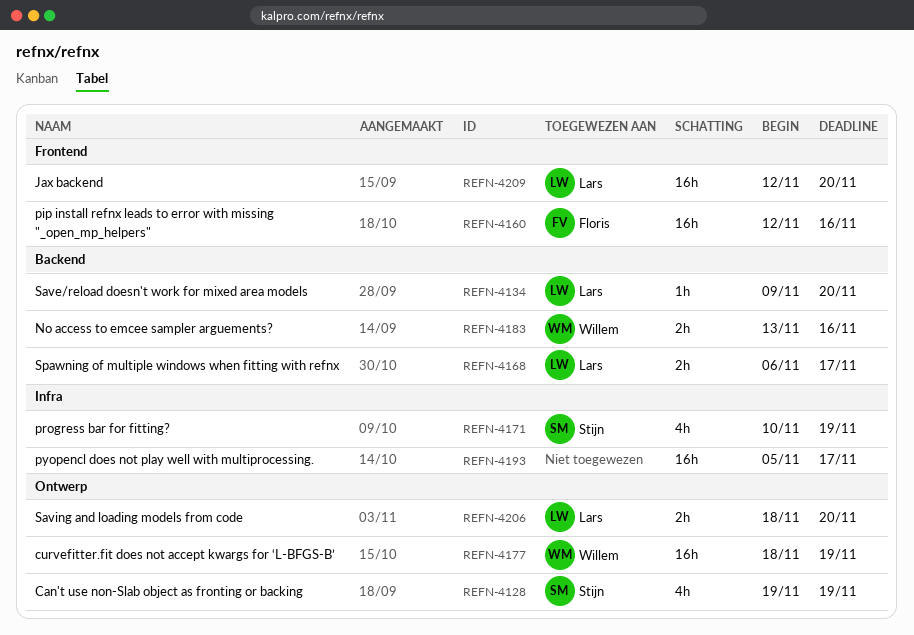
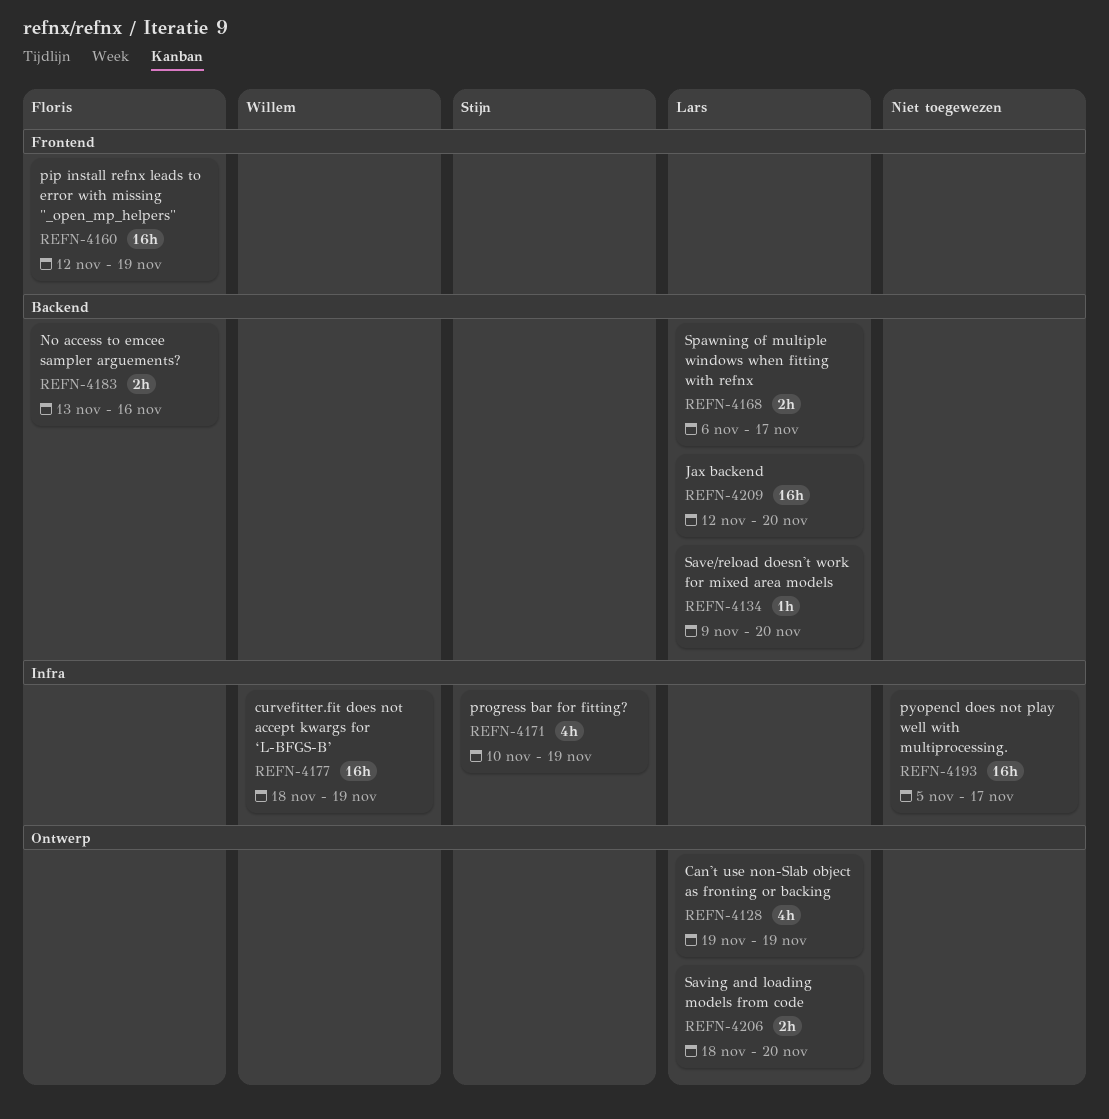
REFN-4128, owner: Stijn -> Lars
REFN-4160, due: Nov 16 -> Nov 19
REFN-4177, label: Ontwerp -> Infra
REFN-4183, owner: Willem -> Floris
REFN-4209, label: Frontend -> Backend

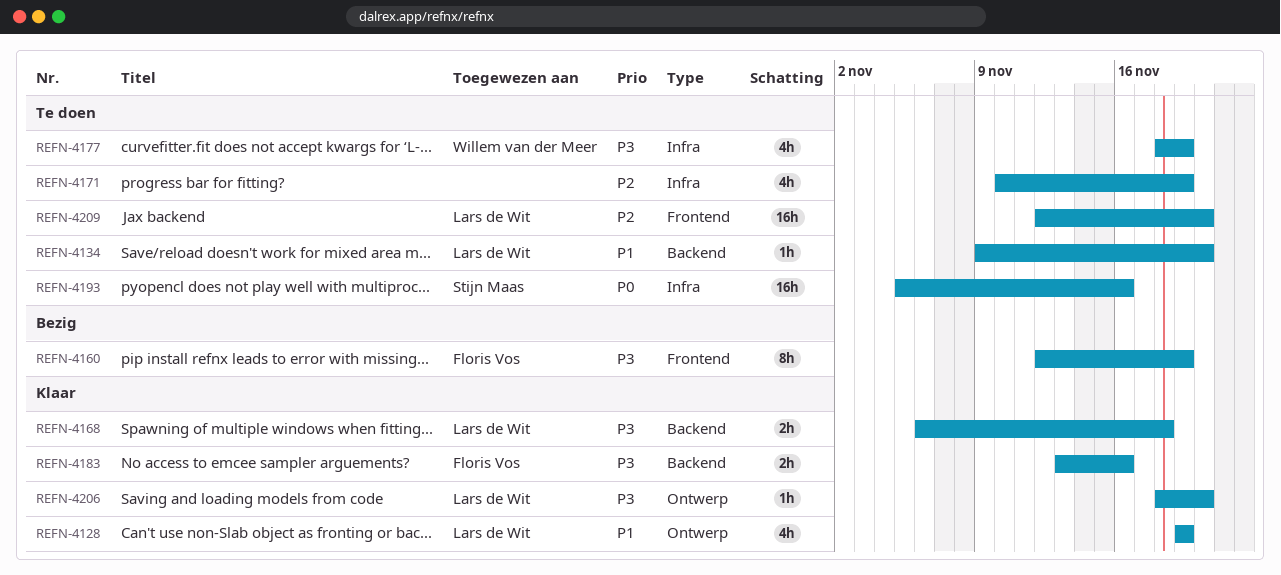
REFN-4160, estimate: 16h -> 8h
REFN-4168, due: Nov 17 -> Nov 18
REFN-4171, owner: Stijn Maas -> none
REFN-4177, estimate: 16h -> 4h
REFN-4193, owner: none -> Stijn Maas
REFN-4193, due: Nov 17 -> Nov 16
REFN-4206, estimate: 2h -> 1h
REFN-4209, label: Backend -> Frontend

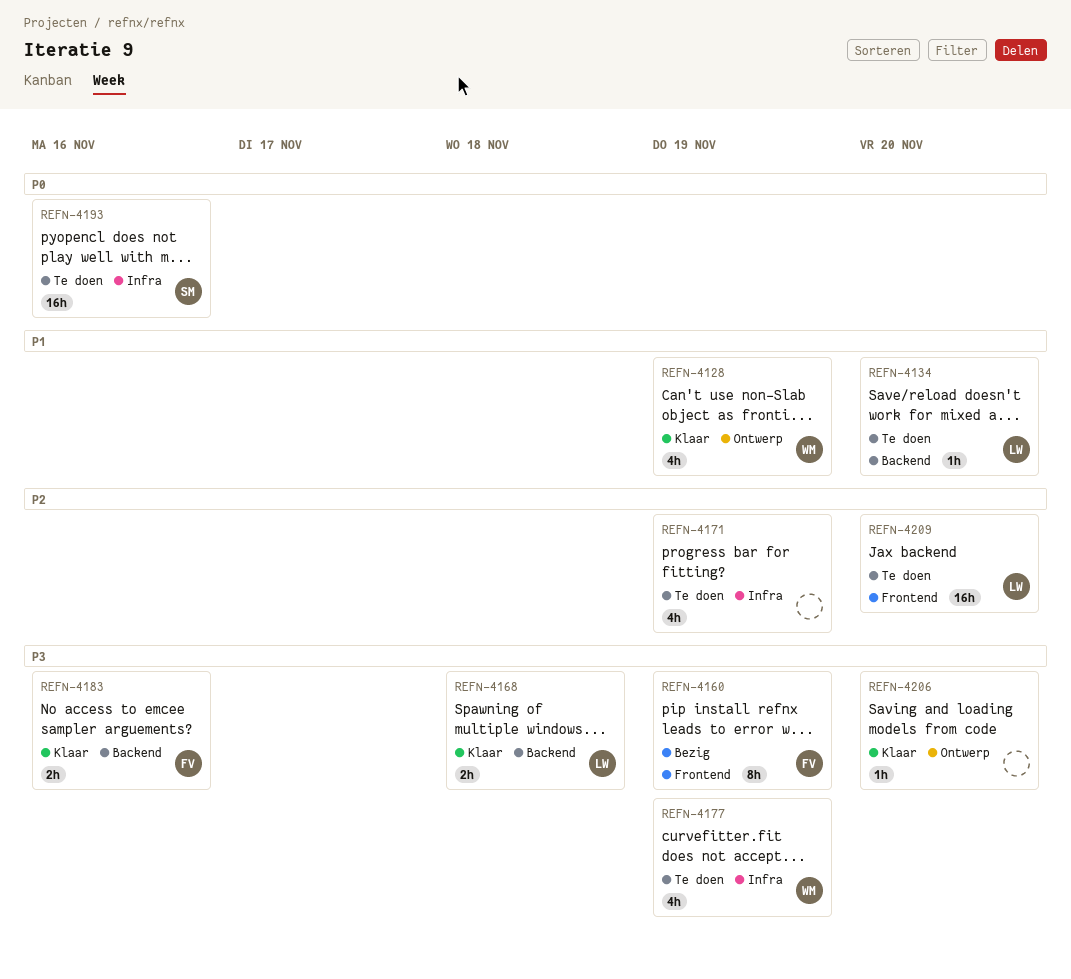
REFN-4128, owner: Lars de Wit -> Willem van der Meer
REFN-4206, owner: Lars de Wit -> none

